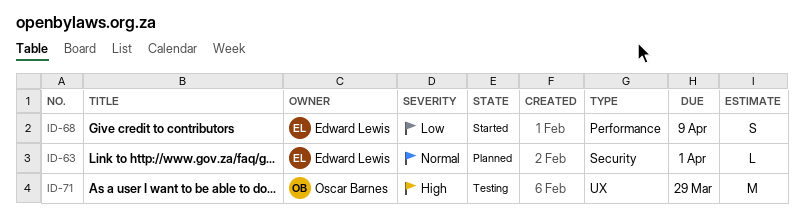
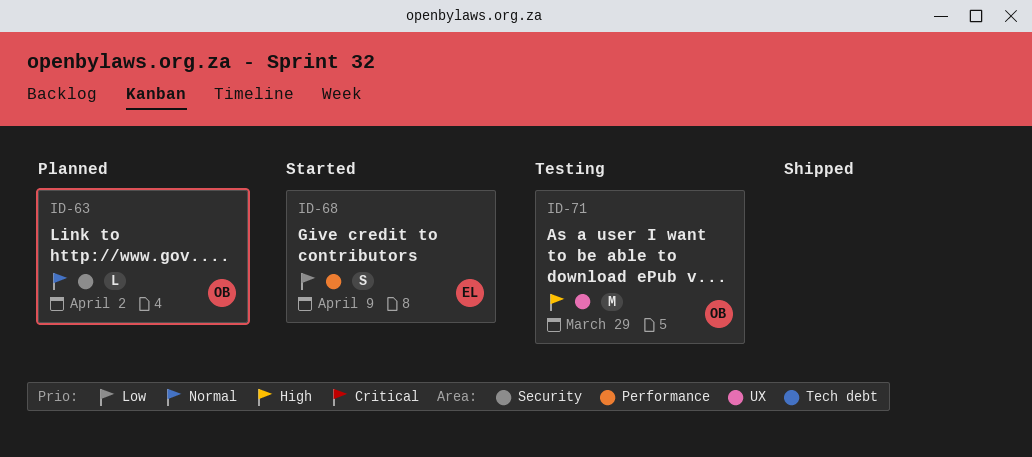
ID-63, owner: Edward Lewis -> Oscar Barnes
ID-63, due: Apr 1 -> Apr 2

